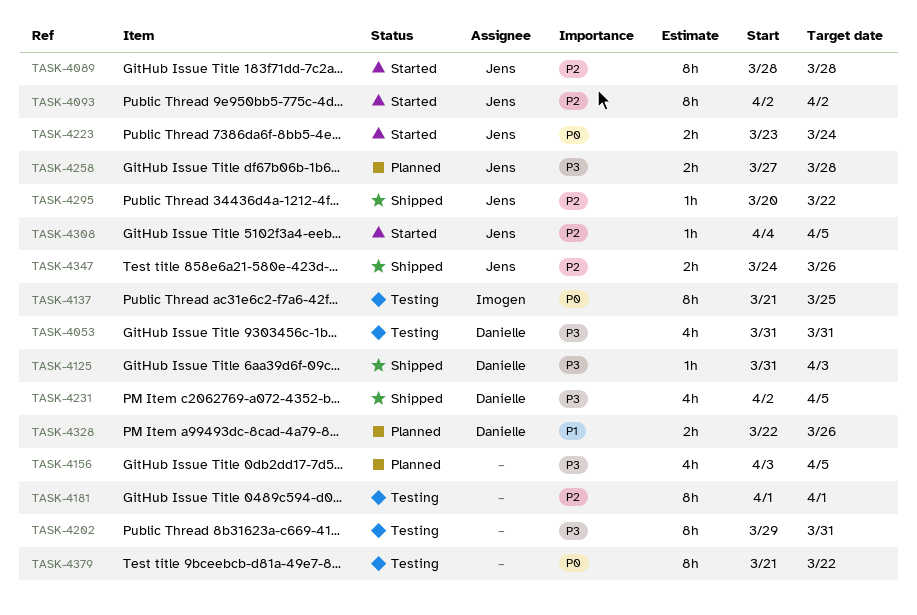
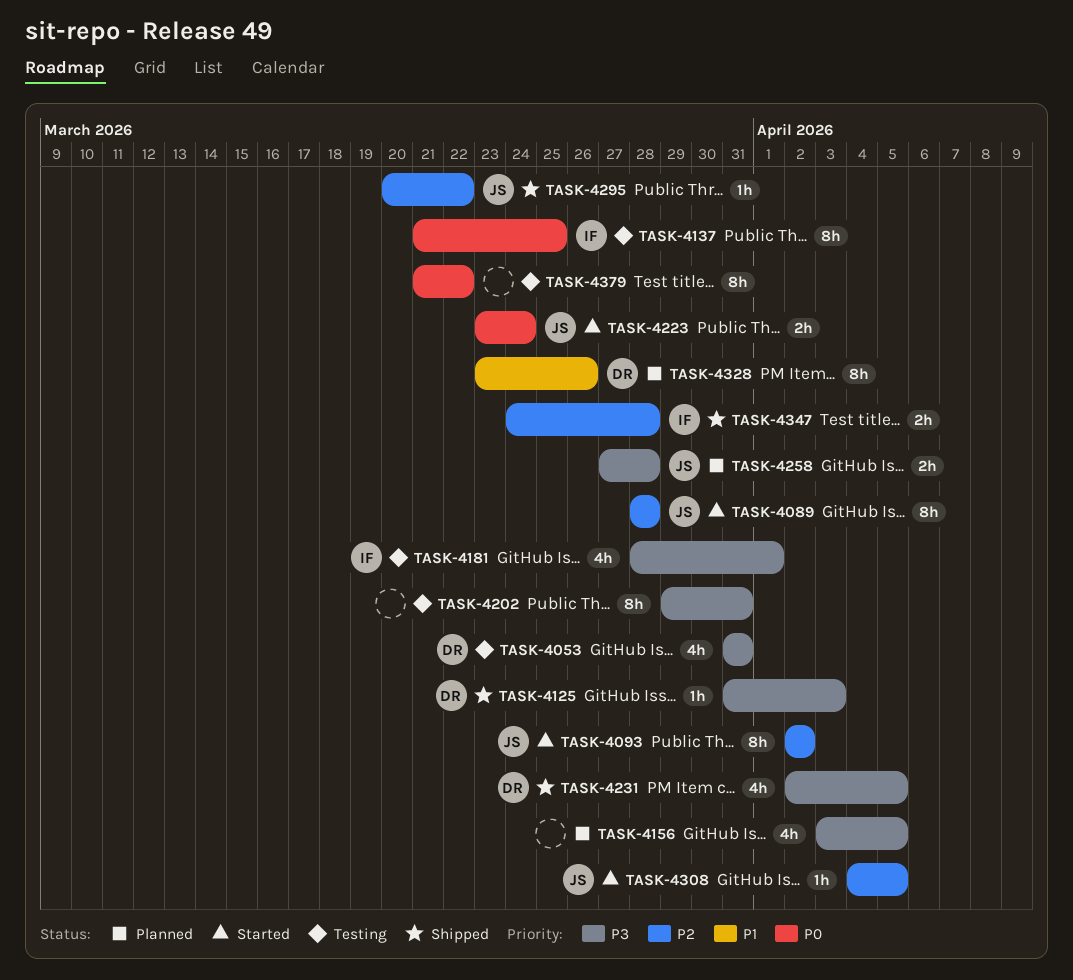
TASK-4181, owner: none -> Imogen
TASK-4181, priority: P2 -> P3
TASK-4181, estimate: 8h -> 4h
TASK-4181, start: Apr 1 -> Mar 28
TASK-4328, estimate: 2h -> 8h
TASK-4328, start: Mar 22 -> Mar 23
TASK-4347, owner: Jens -> Imogen
TASK-4347, due: Mar 26 -> Mar 28

